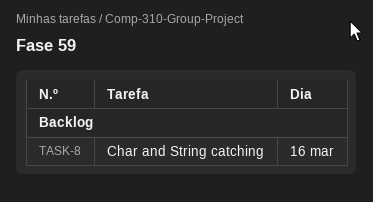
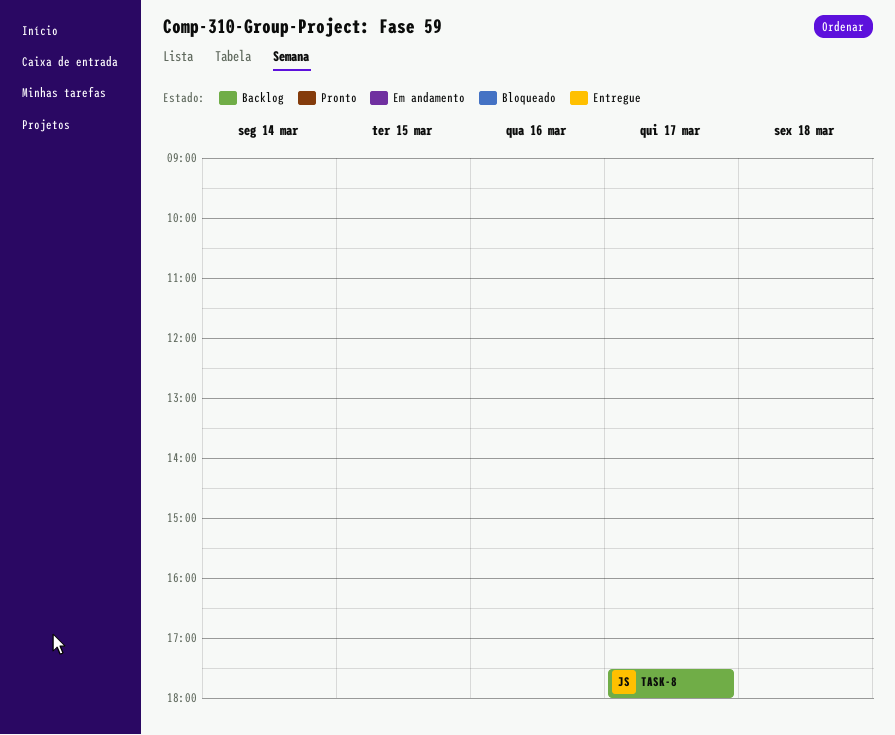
TASK-8, day: Mar 16 -> Mar 17

